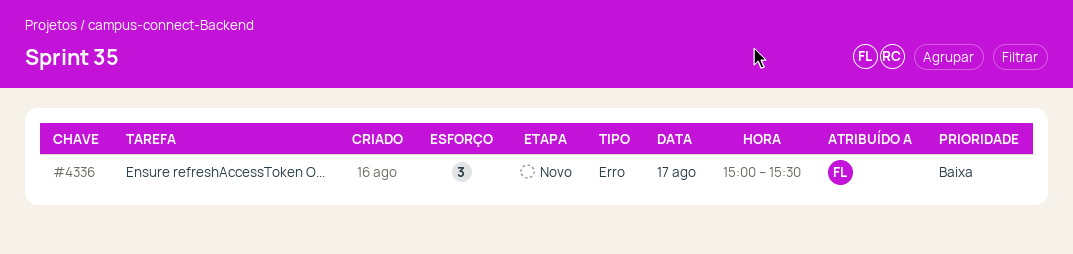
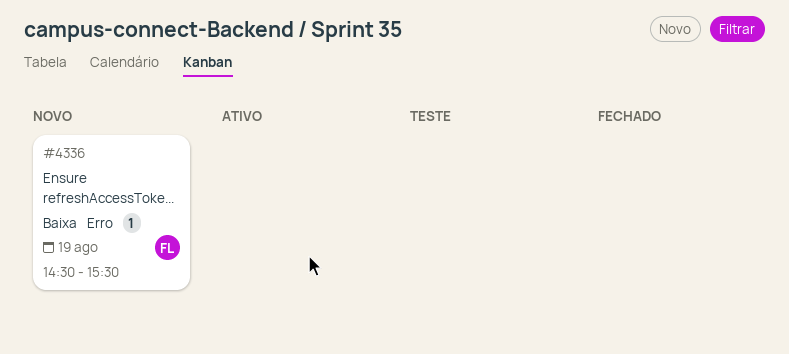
#4336, estimate: 3 -> 1
#4336, day: Aug 17 -> Aug 19
#4336, begins: 15:00 -> 14:30

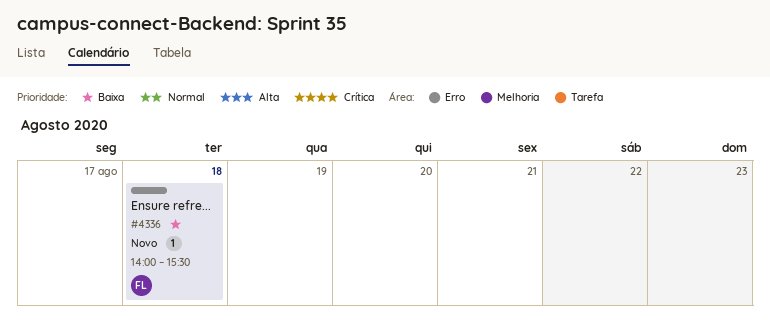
#4336, day: Aug 19 -> Aug 18
#4336, begins: 14:30 -> 14:00

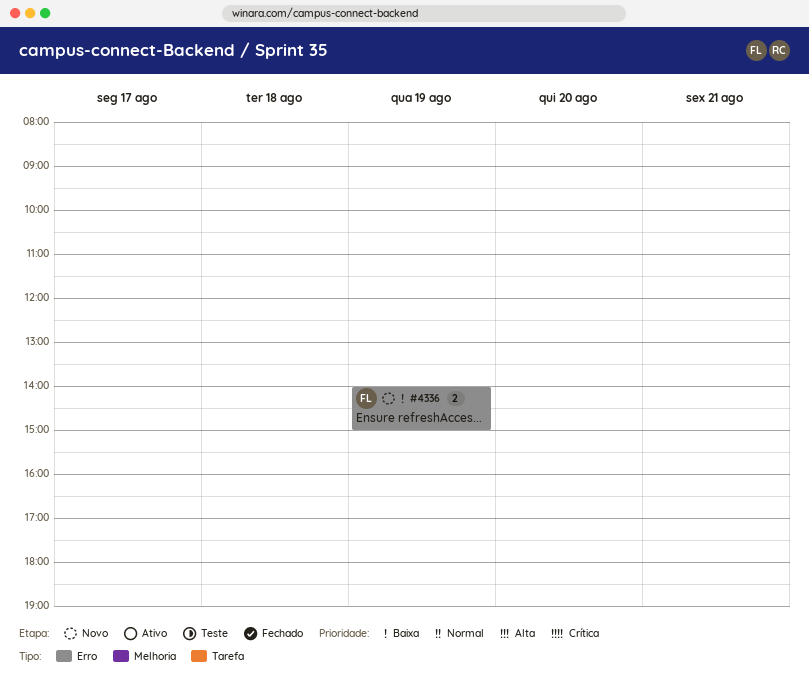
#4336, estimate: 1 -> 2
#4336, day: Aug 18 -> Aug 19
#4336, ends: 15:30 -> 15:00

